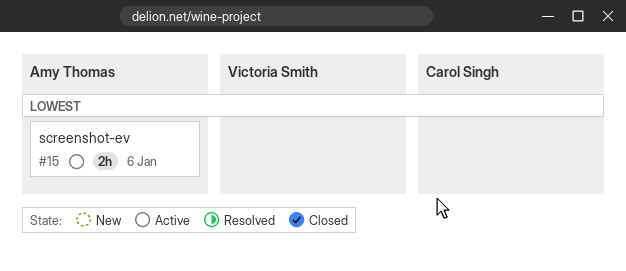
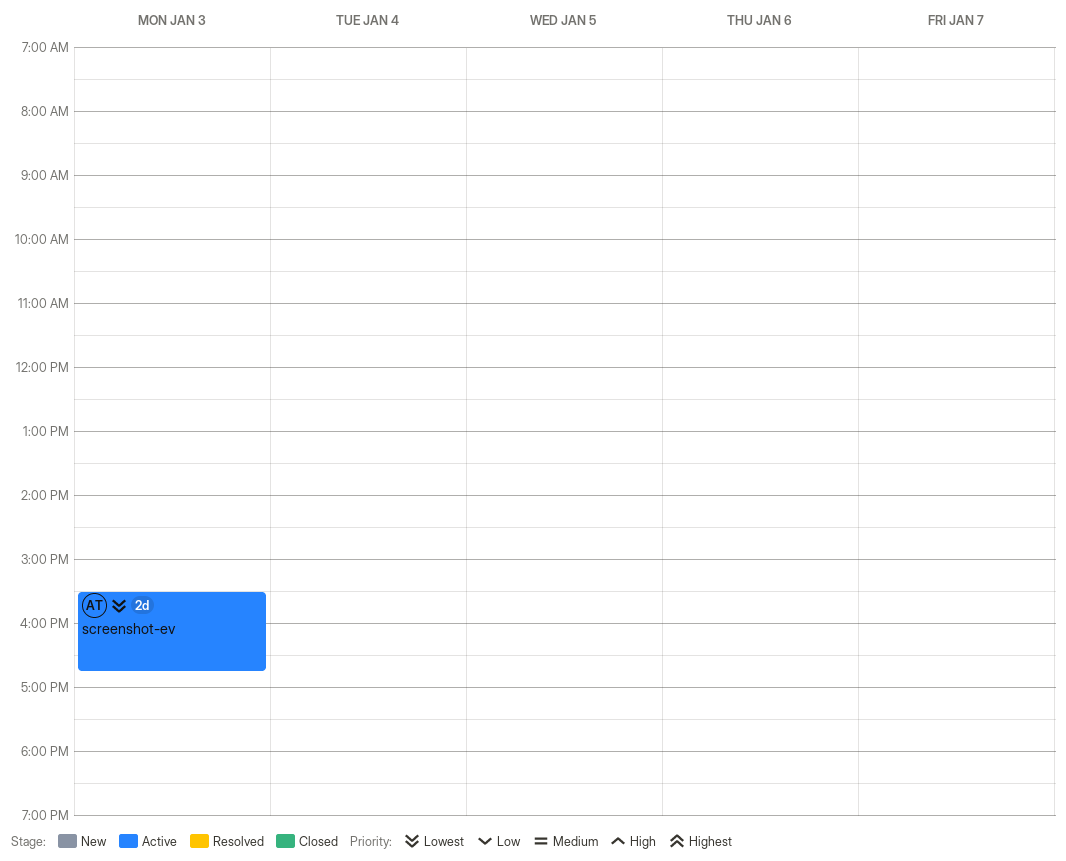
screenshot-ev, estimate: 2h -> 2d
screenshot-ev, day: Jan 6 -> Jan 3

